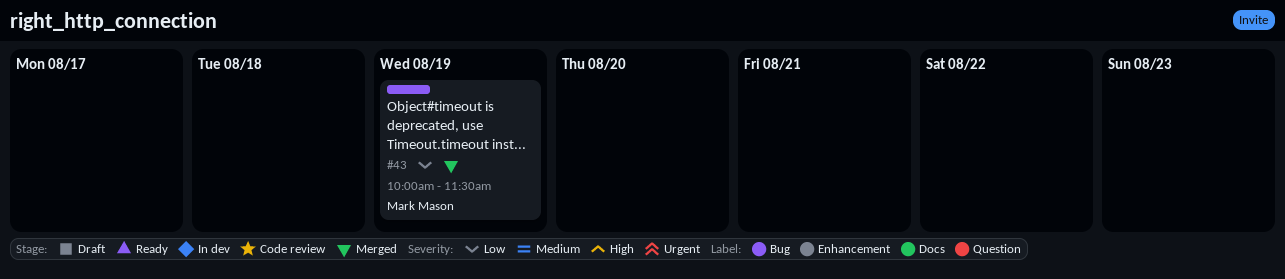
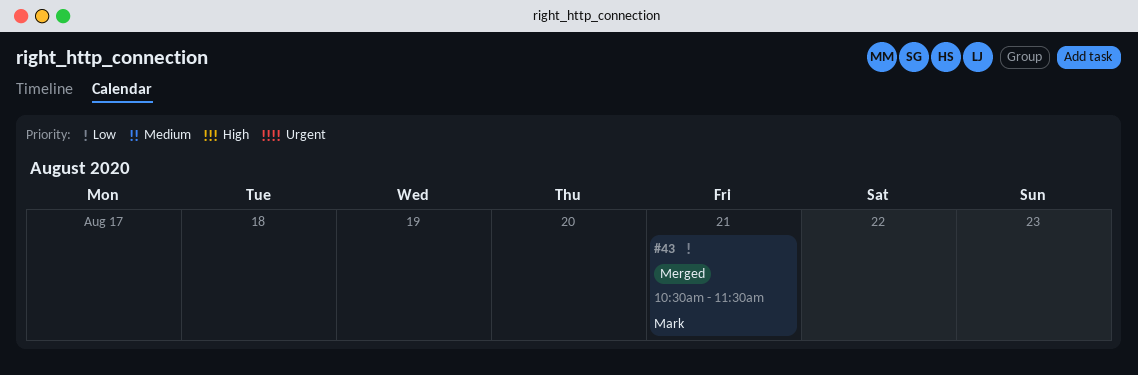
#43, day: Aug 19 -> Aug 21
#43, begins: 10:00 -> 10:30

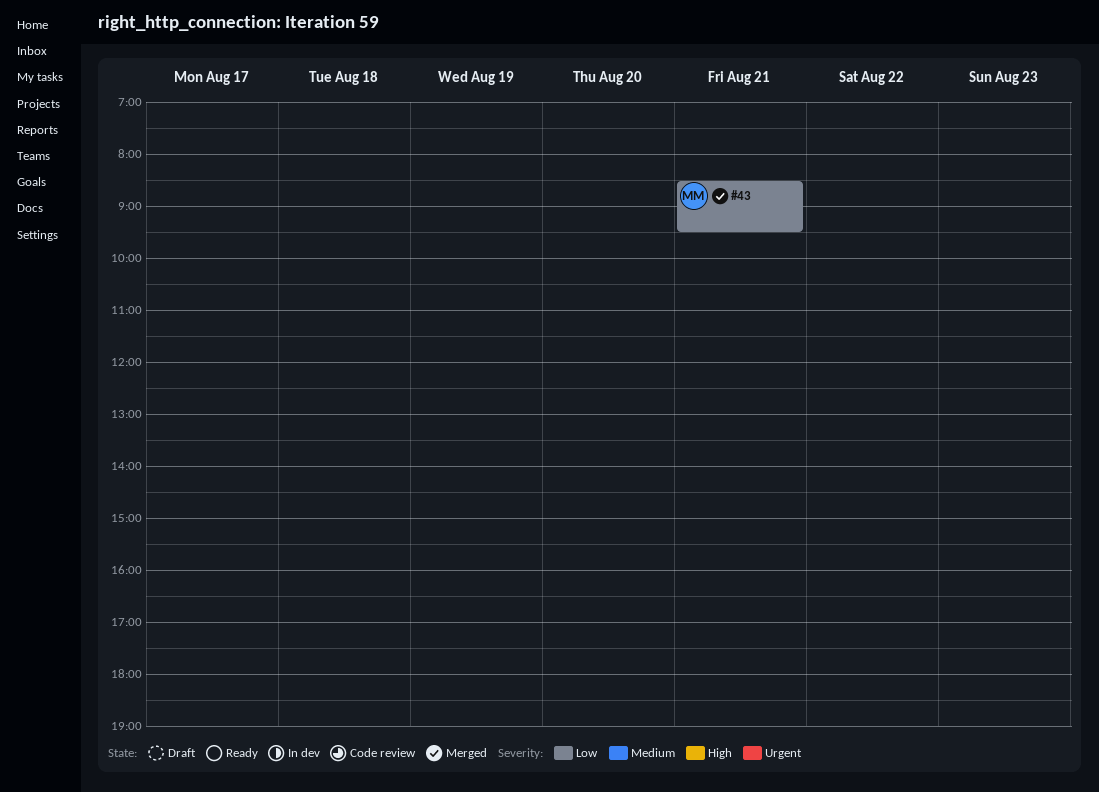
#43, begins: 10:30 -> 08:30
#43, ends: 11:30 -> 09:30

